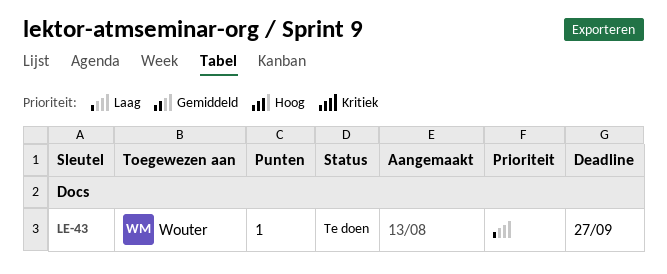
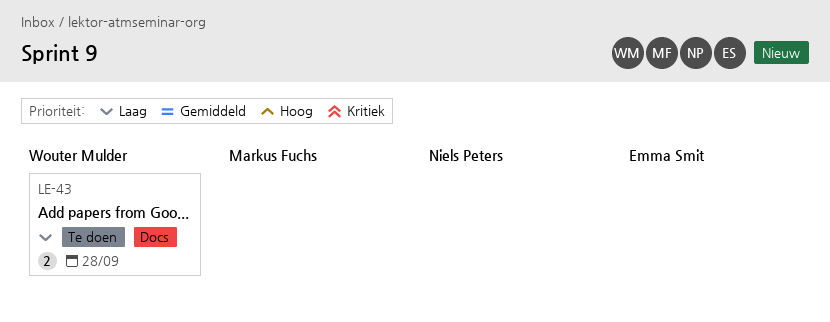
LE-43, estimate: 1 -> 2
LE-43, due: Sep 27 -> Sep 28

